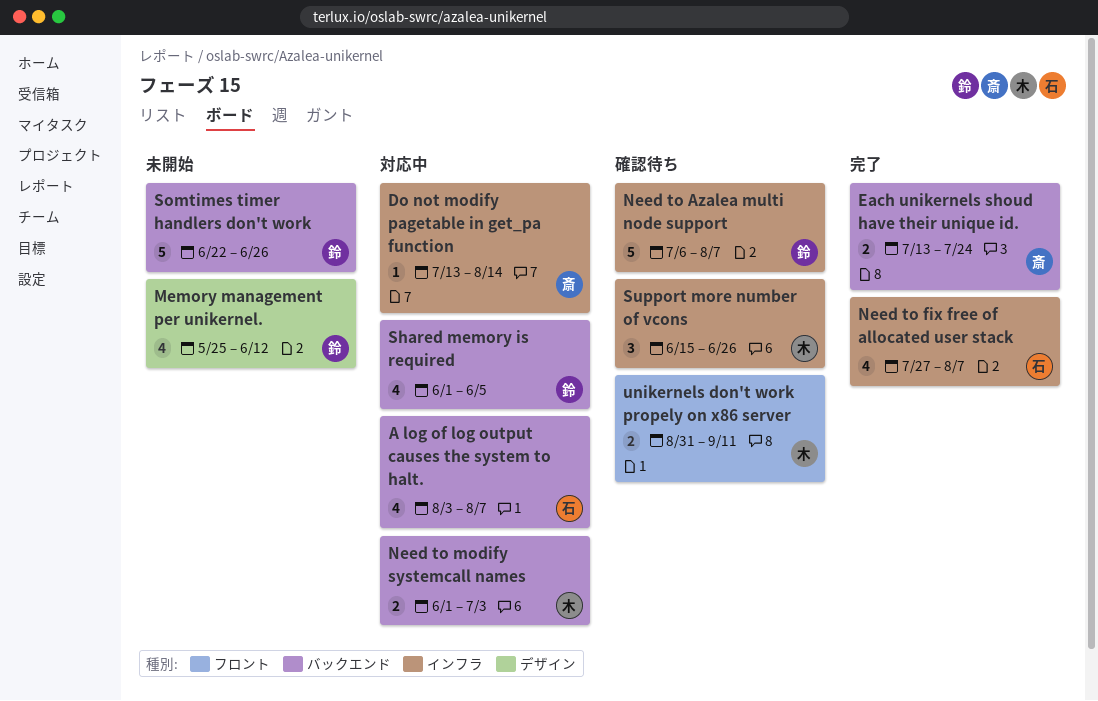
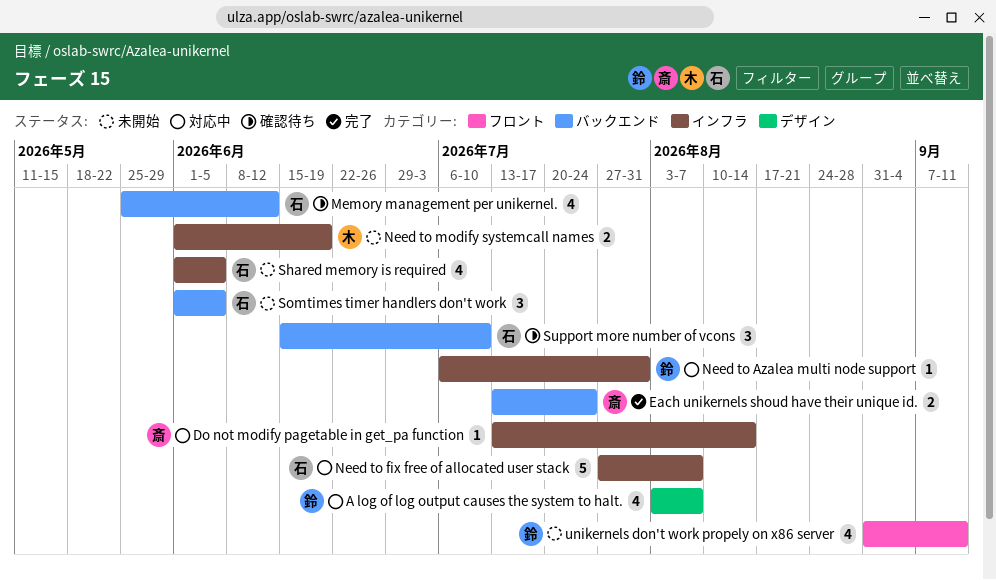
A log of log output causes the system to halt., owner: 石 -> 鈴
A log of log output causes the system to halt., label: バックエンド -> デザイン
Memory management per unikernel., status: 未開始 -> 確認待ち
Memory management per unikernel., owner: 鈴 -> 石
Memory management per unikernel., label: デザイン -> バックエンド
Need to Azalea multi node support, status: 確認待ち -> 対応中
Need to Azalea multi node support, estimate: 5 -> 1
Need to Azalea multi node support, due: Aug 7 -> Jul 31
Need to fix free of allocated user stack, status: 完了 -> 対応中
Need to fix free of allocated user stack, estimate: 4 -> 5
Need to modify systemcall names, status: 対応中 -> 未開始
Need to modify systemcall names, label: バックエンド -> インフラ
Need to modify systemcall names, due: Jul 3 -> Jun 19
Shared memory is required, status: 対応中 -> 未開始
Shared memory is required, owner: 鈴 -> 石
Shared memory is required, label: バックエンド -> インフラ
Somtimes timer handlers don't work, owner: 鈴 -> 石
Somtimes timer handlers don't work, estimate: 5 -> 3
Somtimes timer handlers don't work, start: Jun 22 -> Jun 1
Somtimes timer handlers don't work, due: Jun 26 -> Jun 5
Support more number of vcons, owner: 木 -> 石
Support more number of vcons, label: インフラ -> バックエンド
Support more number of vcons, due: Jun 26 -> Jul 10
unikernels don't work propely on x86 server, status: 確認待ち -> 未開始
unikernels don't work propely on x86 server, owner: 木 -> 鈴
unikernels don't work propely on x86 server, estimate: 2 -> 4

